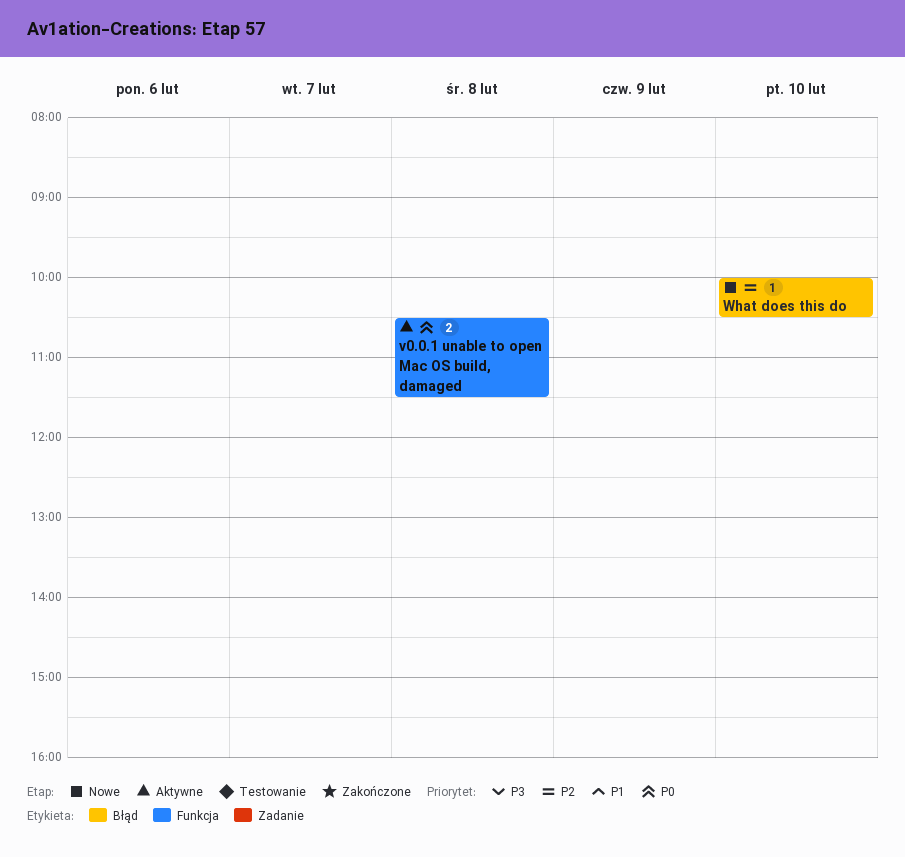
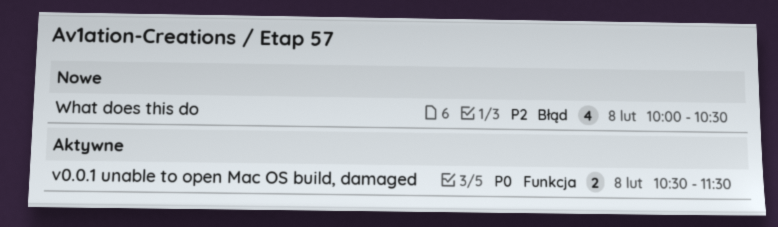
What does this do, estimate: 1 -> 4
What does this do, day: Feb 10 -> Feb 8

